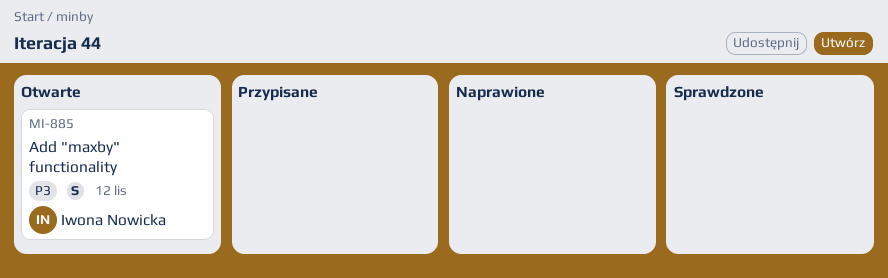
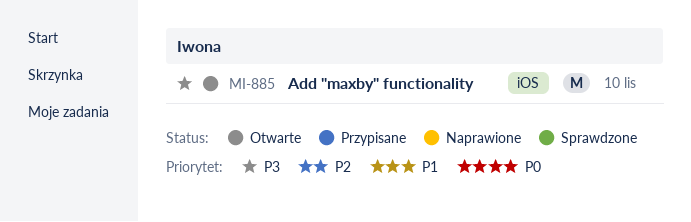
MI-885, estimate: S -> M
MI-885, due: Nov 12 -> Nov 10

